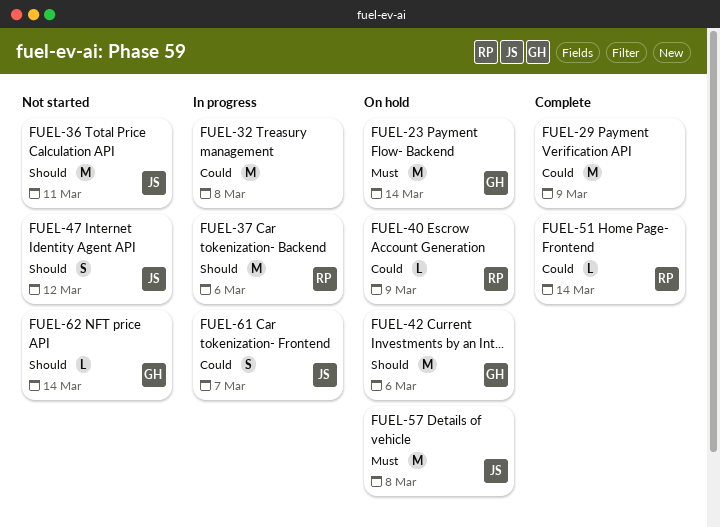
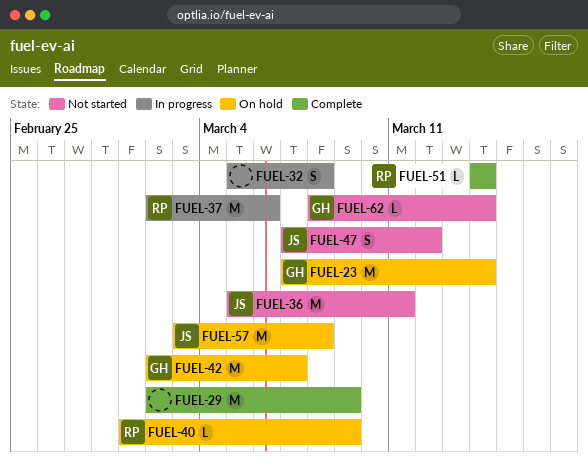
FUEL-32, estimate: M -> S
FUEL-42, due: Mar 6 -> Mar 7
FUEL-61: present -> none

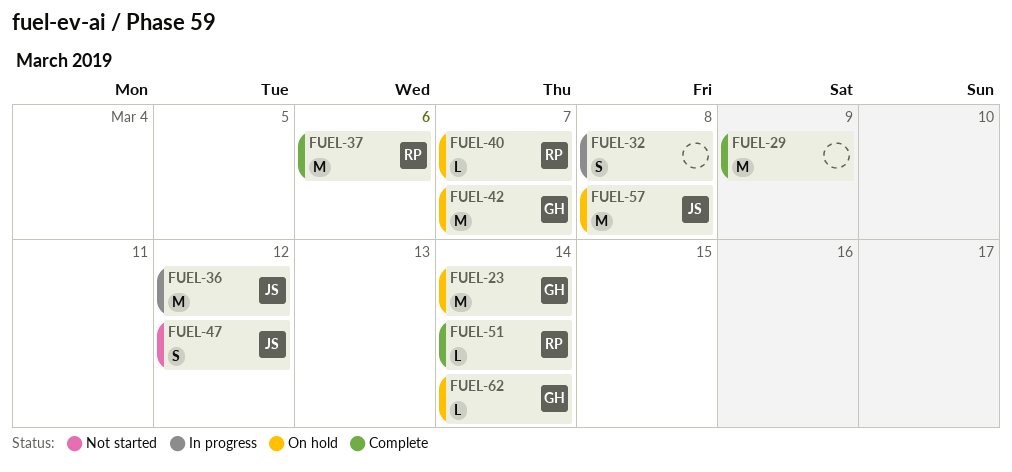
FUEL-36, status: Not started -> In progress
FUEL-36, due: Mar 11 -> Mar 12
FUEL-37, status: In progress -> Complete
FUEL-40, due: Mar 9 -> Mar 7
FUEL-62, status: Not started -> On hold

